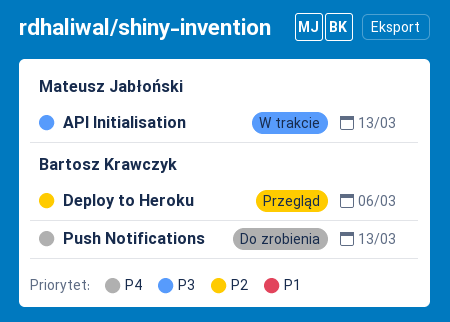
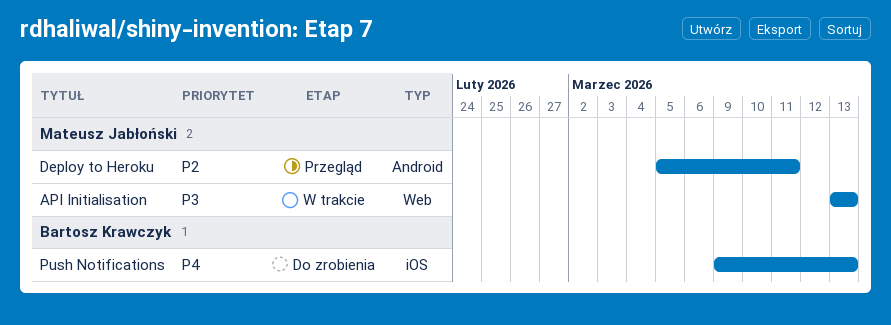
Deploy to Heroku, owner: Bartosz Krawczyk -> Mateusz Jabłoński
Deploy to Heroku, due: Mar 6 -> Mar 11

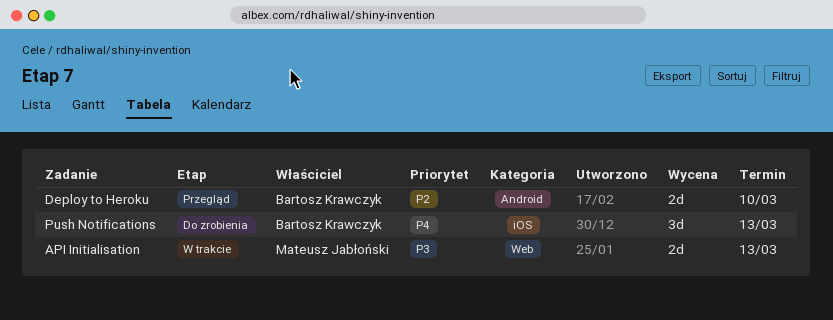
Deploy to Heroku, owner: Mateusz Jabłoński -> Bartosz Krawczyk
Deploy to Heroku, due: Mar 11 -> Mar 10

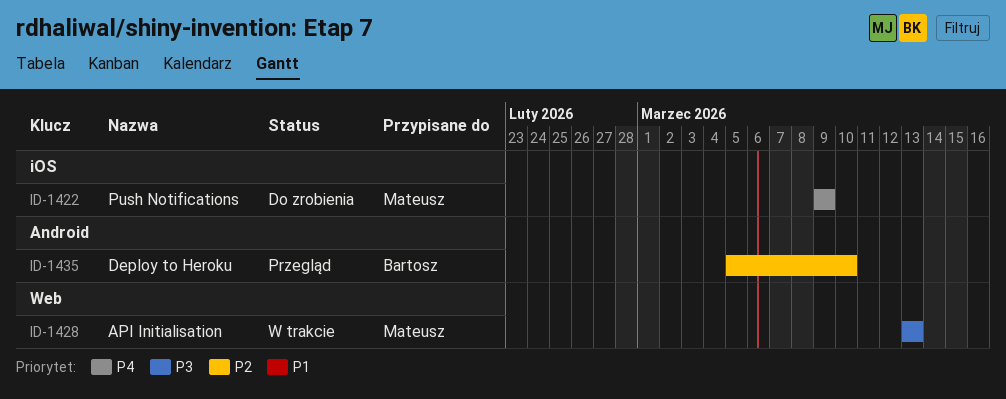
Push Notifications, owner: Bartosz Krawczyk -> Mateusz Jabłoński
Push Notifications, due: Mar 13 -> Mar 9

